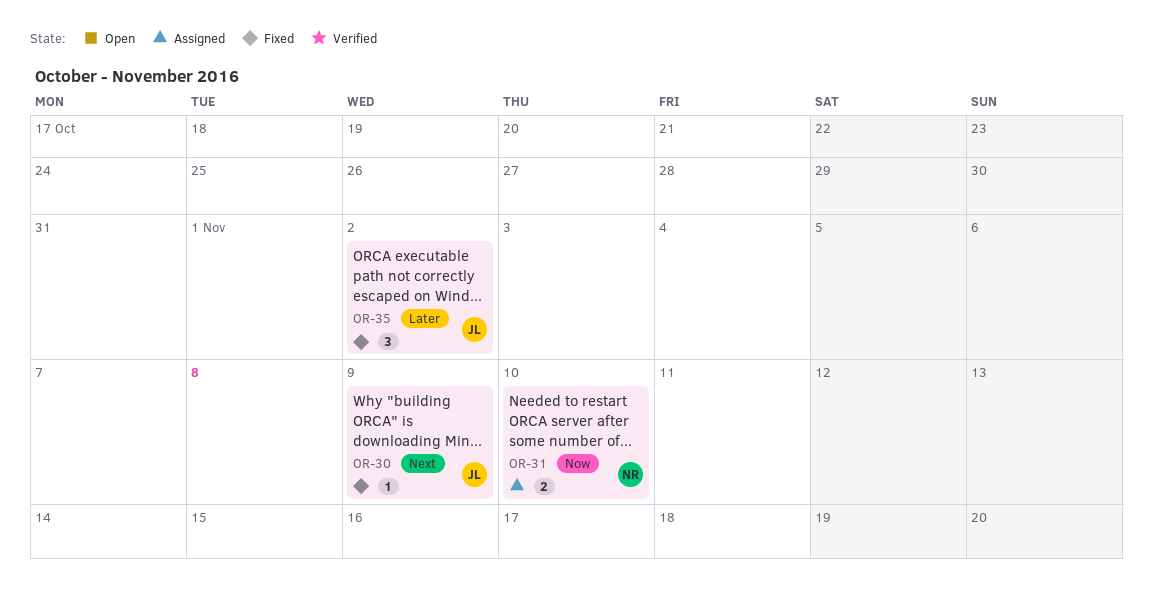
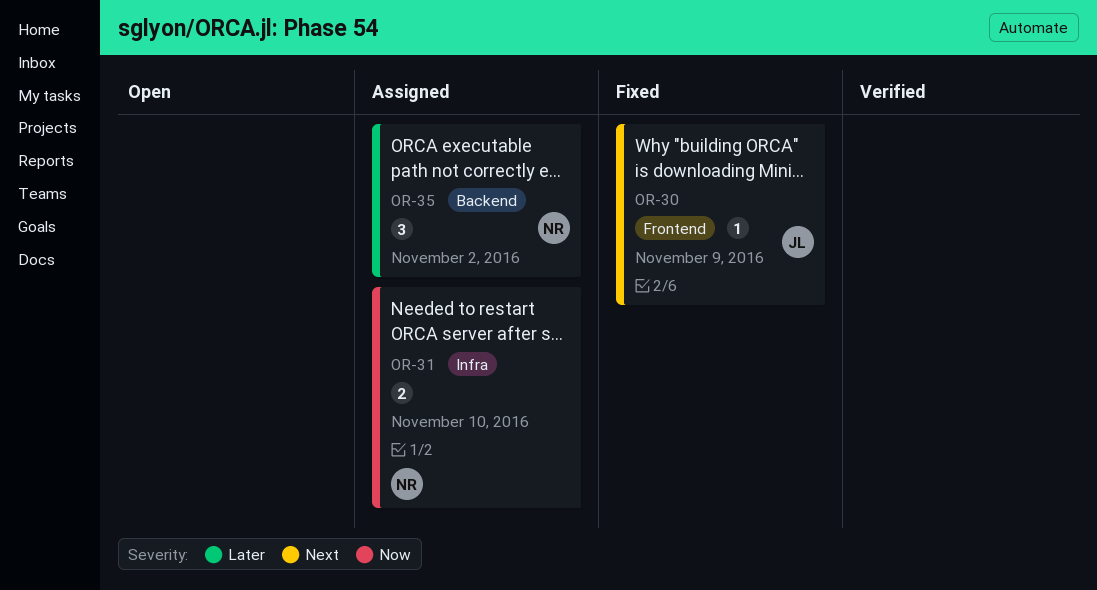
OR-35, status: Fixed -> Assigned
OR-35, owner: JL -> NR

